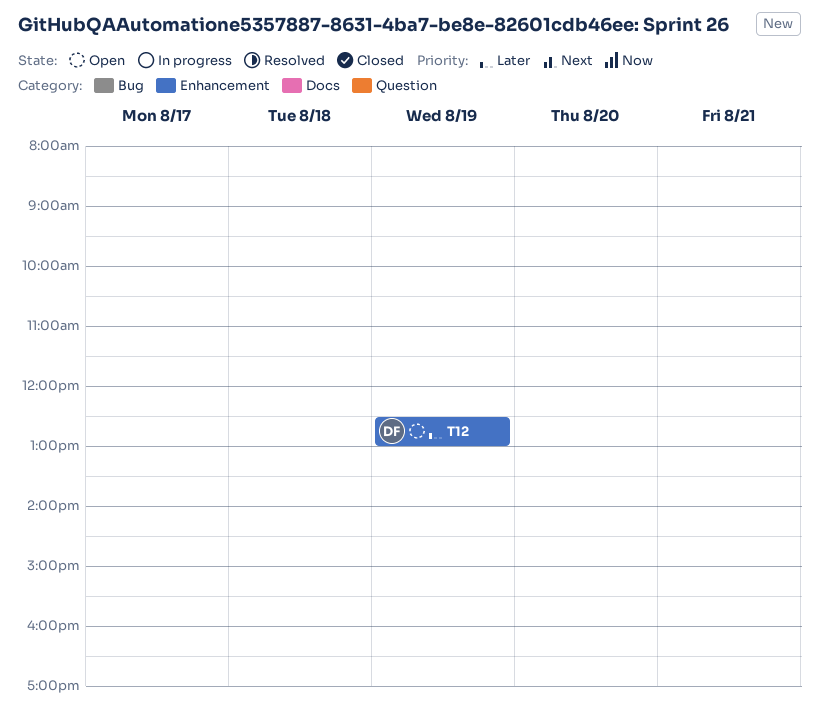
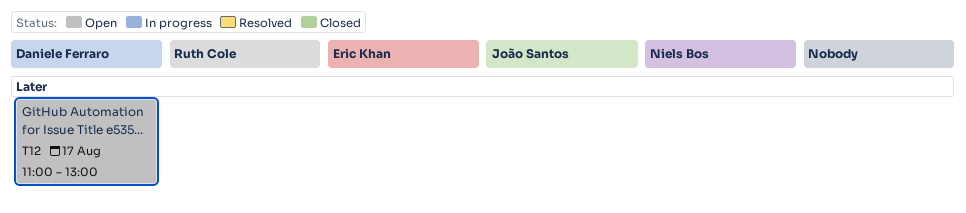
T12, day: Aug 19 -> Aug 17
T12, begins: 12:30 -> 11:00

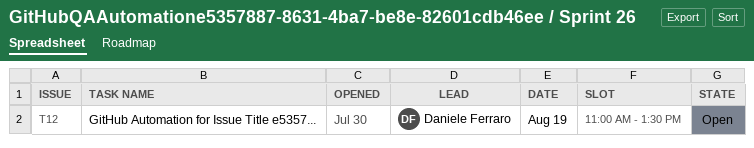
T12, day: Aug 17 -> Aug 19
T12, ends: 13:00 -> 13:30

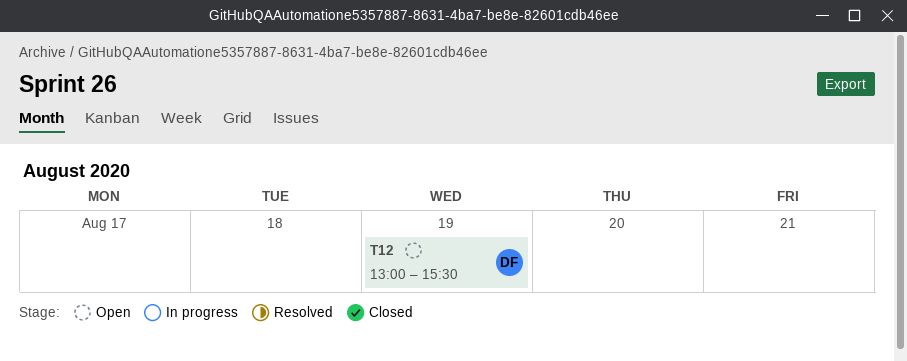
T12, begins: 11:00 -> 13:00
T12, ends: 13:30 -> 15:30

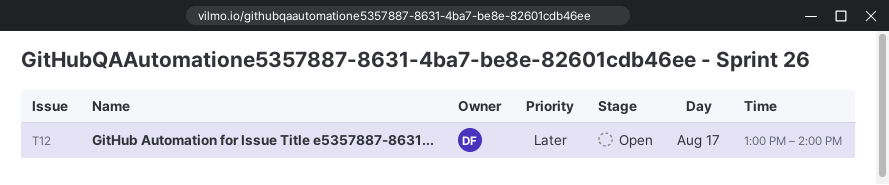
T12, day: Aug 19 -> Aug 17
T12, ends: 15:30 -> 14:00

